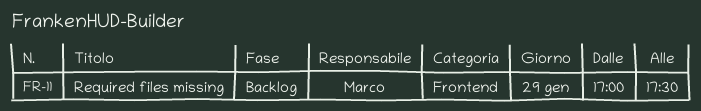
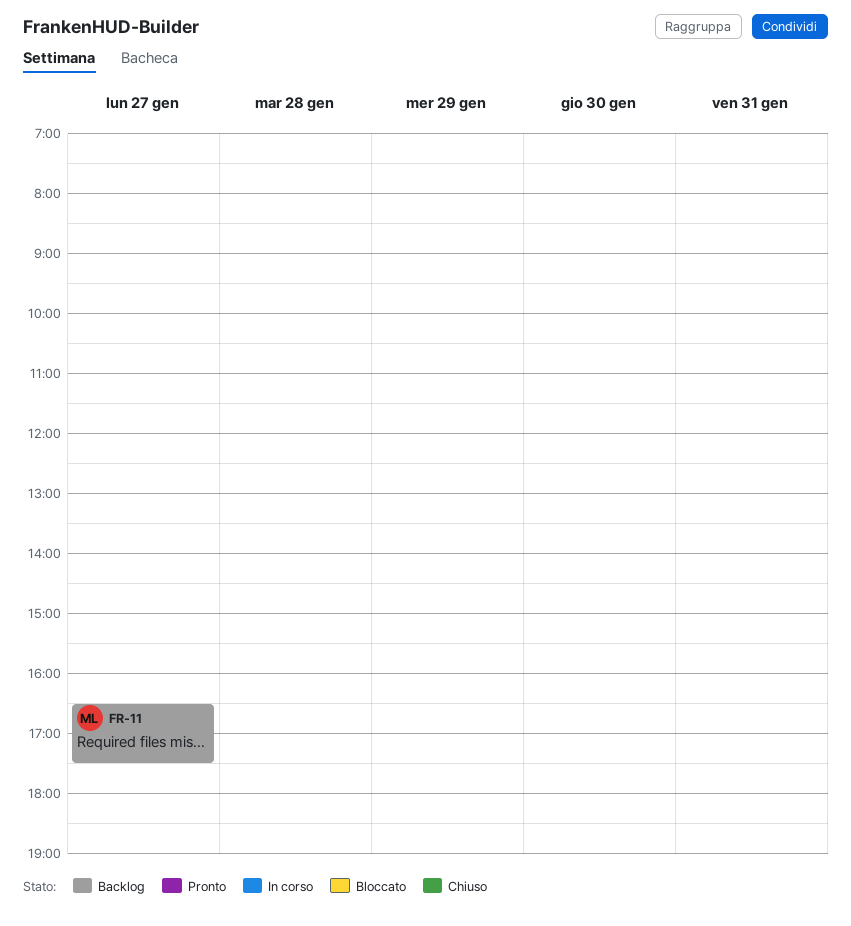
FR-11, day: Jan 29 -> Jan 27
FR-11, begins: 17:00 -> 16:30

